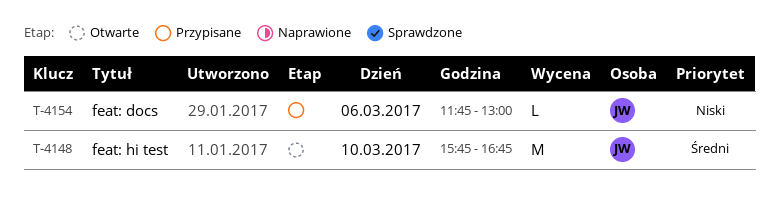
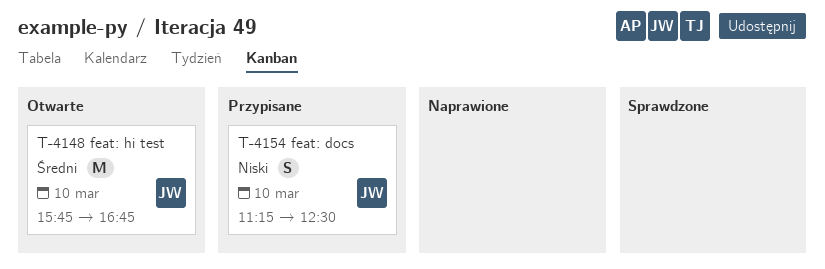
T-4154, estimate: L -> S
T-4154, day: Mar 6 -> Mar 10
T-4154, begins: 11:45 -> 11:15
T-4154, ends: 13:00 -> 12:30

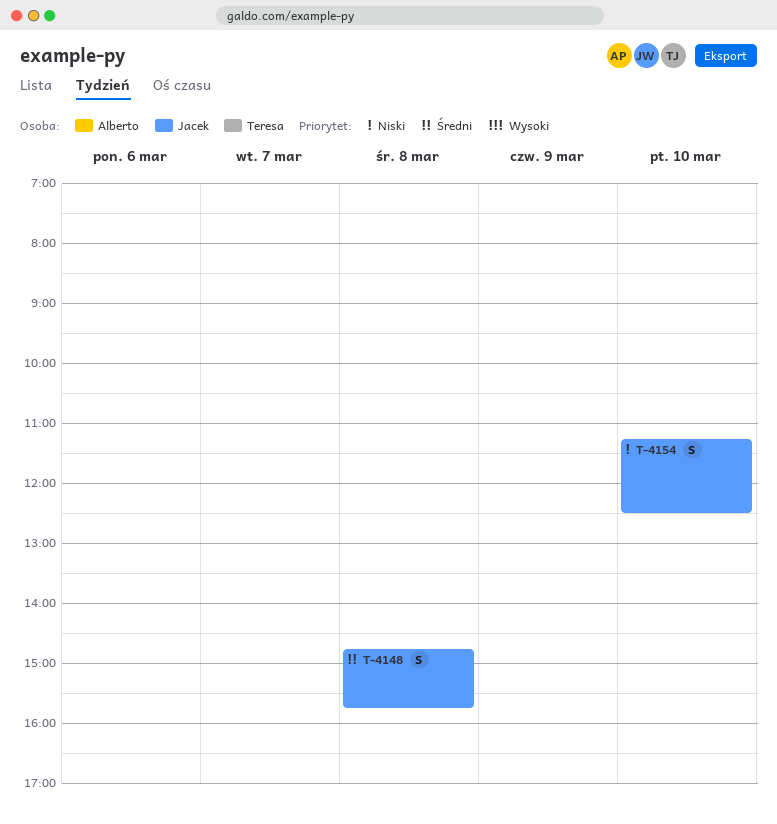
T-4148, estimate: M -> S
T-4148, day: Mar 10 -> Mar 8
T-4148, begins: 15:45 -> 14:45
T-4148, ends: 16:45 -> 15:45

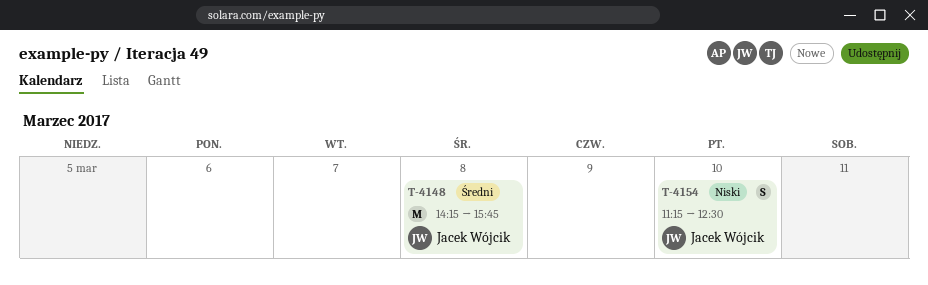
T-4148, estimate: S -> M
T-4148, begins: 14:45 -> 14:15

